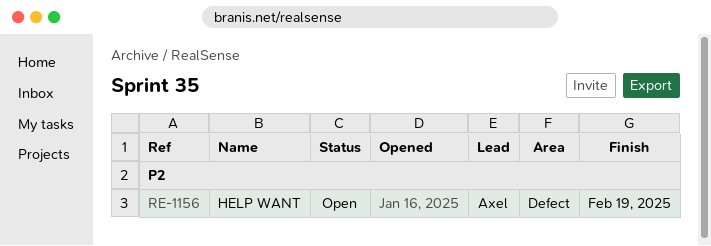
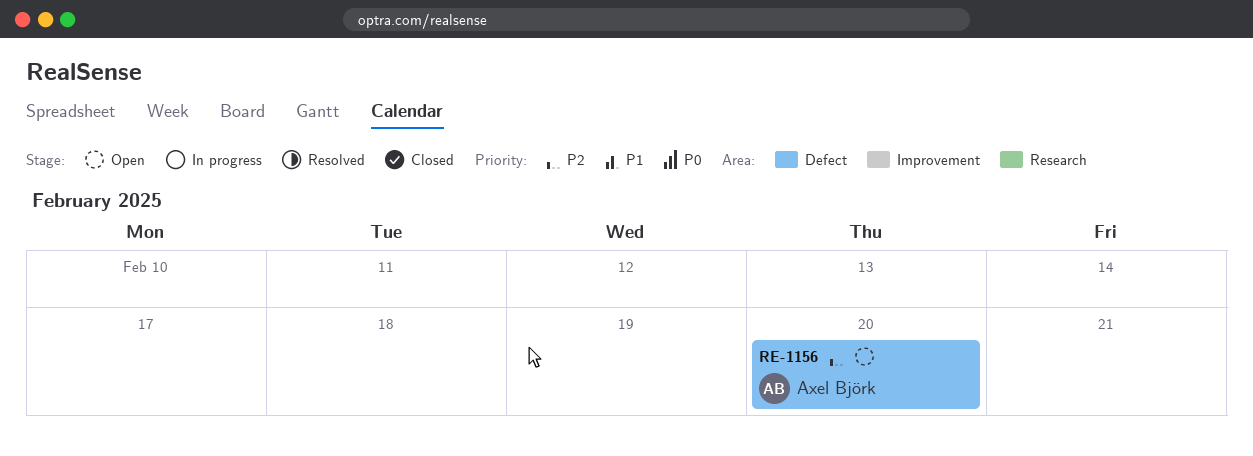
RE-1156, due: Feb 19 -> Feb 20

